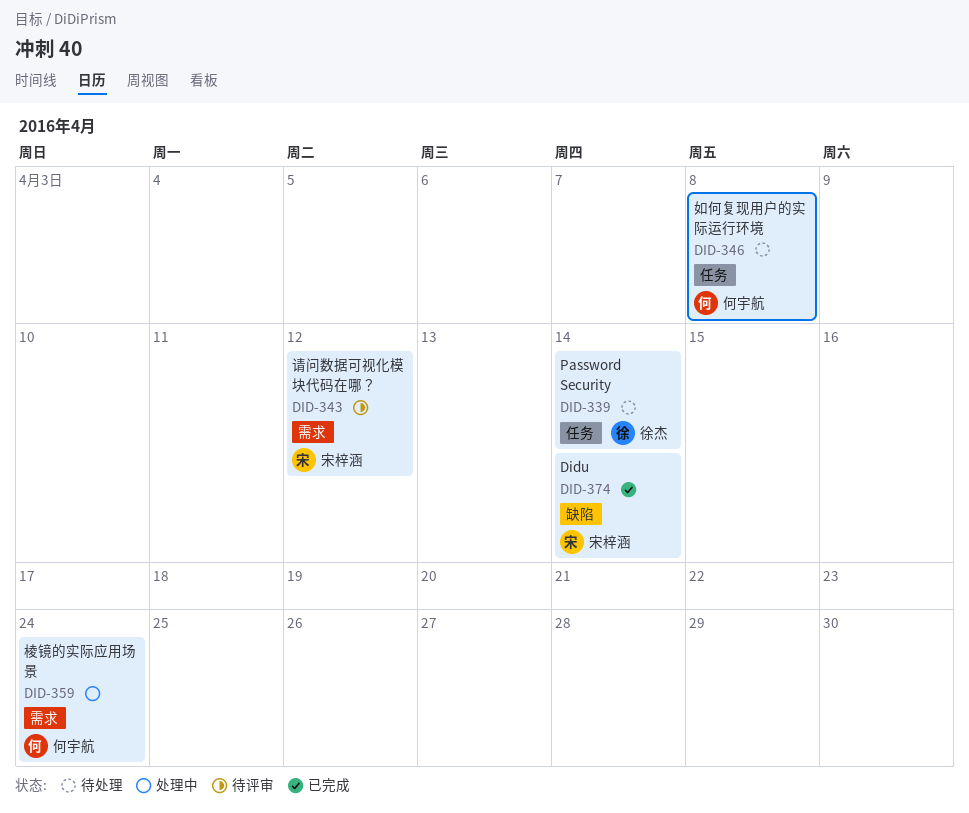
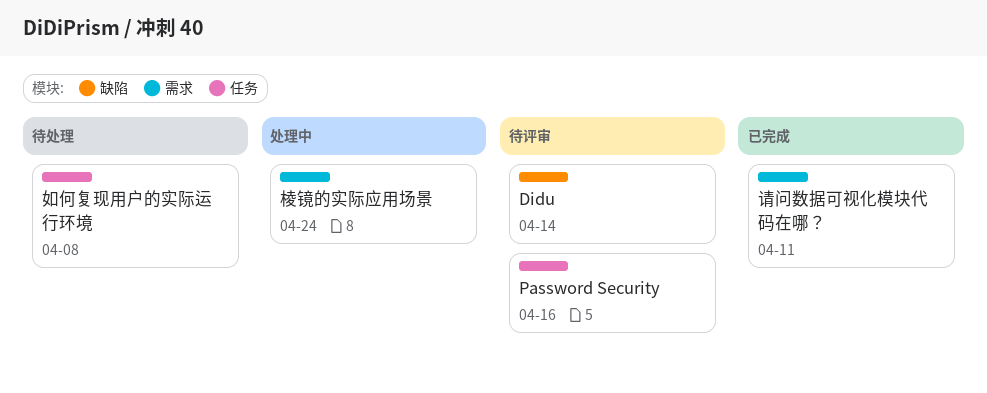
Didu, status: 已完成 -> 待评审
Password Security, status: 待处理 -> 待评审
Password Security, due: Apr 14 -> Apr 16
请问数据可视化模块代码在哪？, status: 待评审 -> 已完成
请问数据可视化模块代码在哪？, due: Apr 12 -> Apr 11

